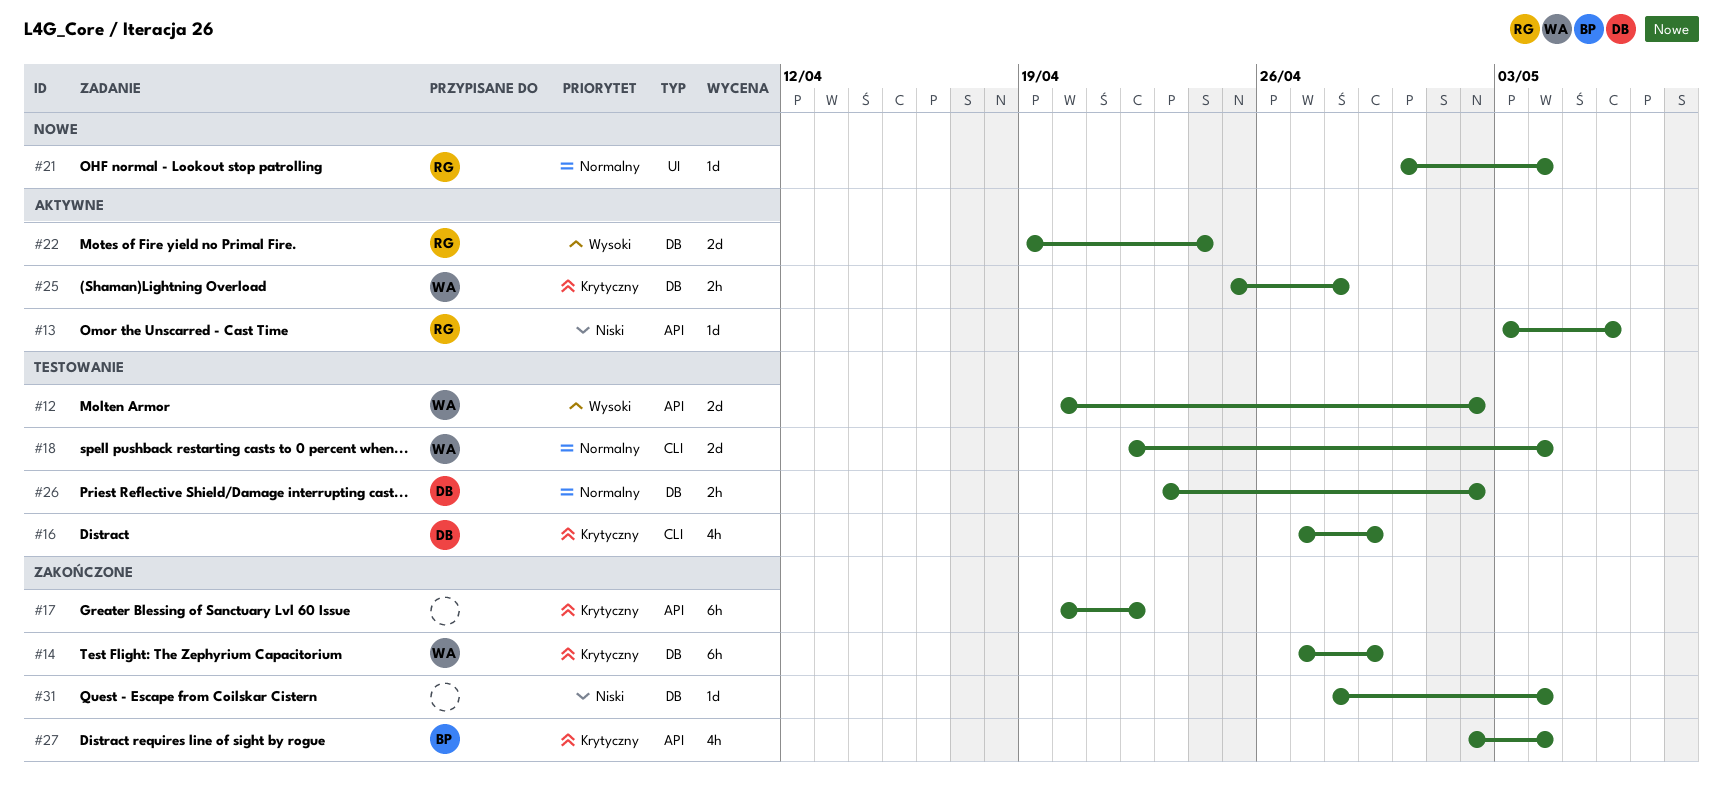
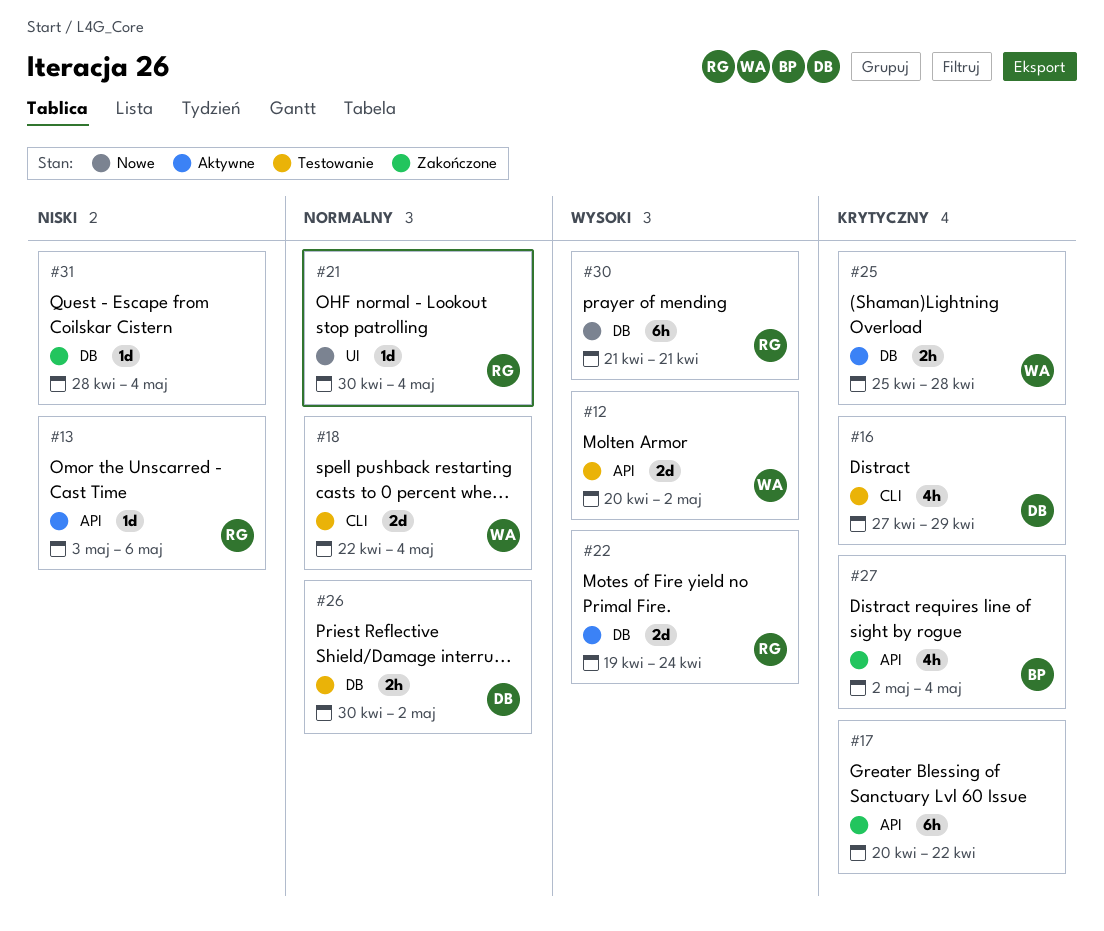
#14: present -> none
#26, start: Apr 23 -> Apr 30
#30: none -> present

